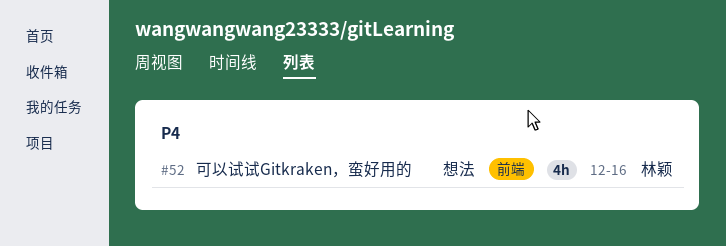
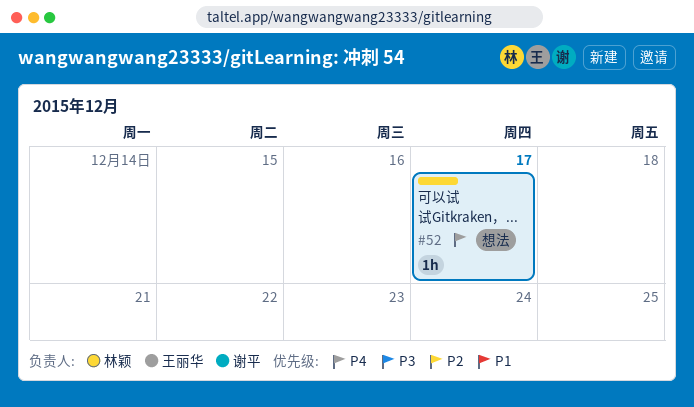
#52, estimate: 4h -> 1h
#52, due: Dec 16 -> Dec 17

